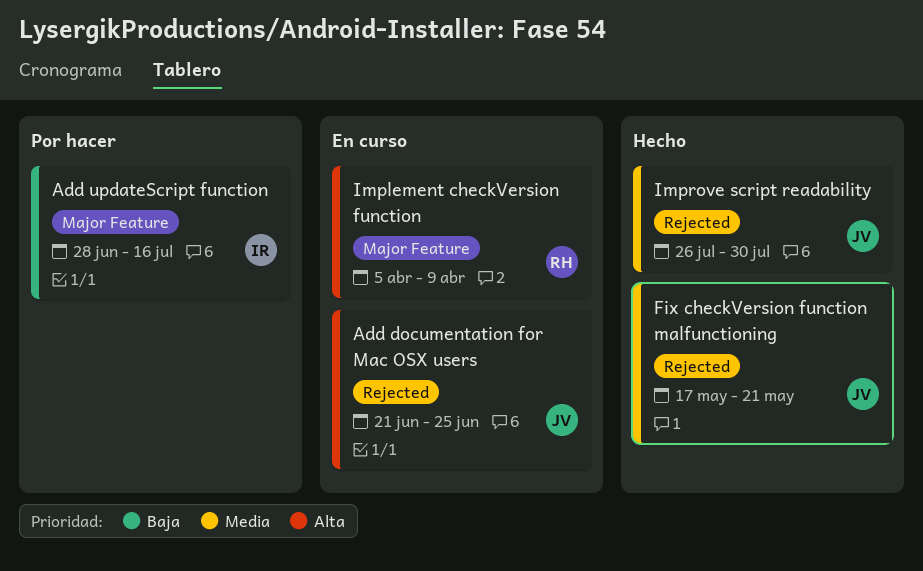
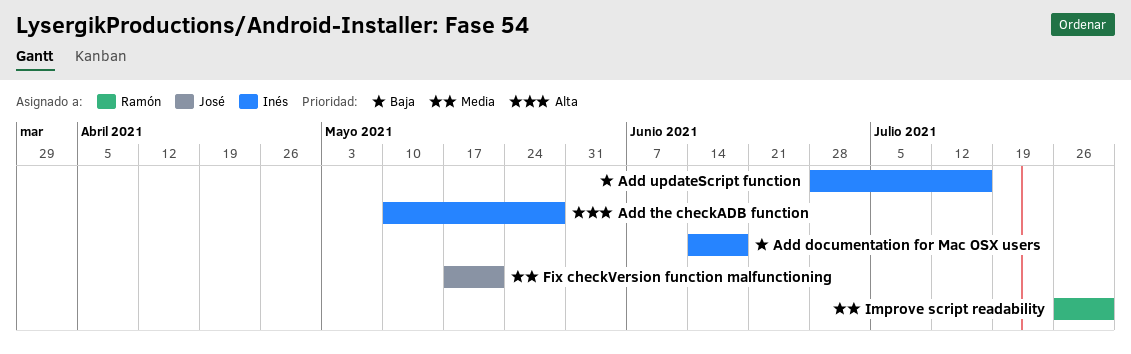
Add documentation for Mac OSX users, owner: José -> Inés
Add documentation for Mac OSX users, priority: Alta -> Baja
Add documentation for Mac OSX users, start: Jun 21 -> Jun 14
Add documentation for Mac OSX users, due: Jun 25 -> Jun 18
Add the checkADB function: none -> present
Implement checkVersion function: present -> none
Improve script readability, owner: José -> Ramón

